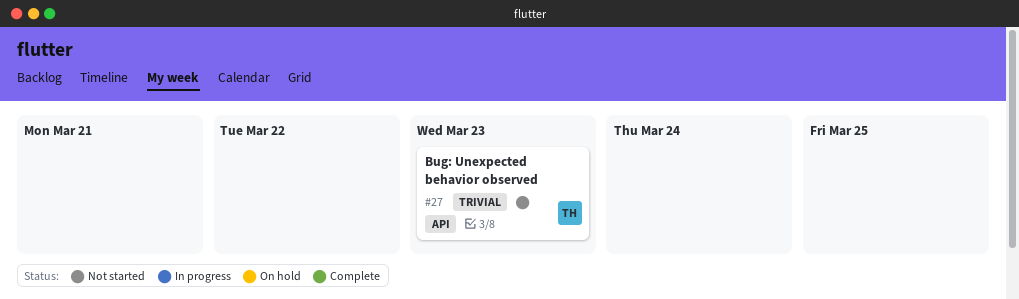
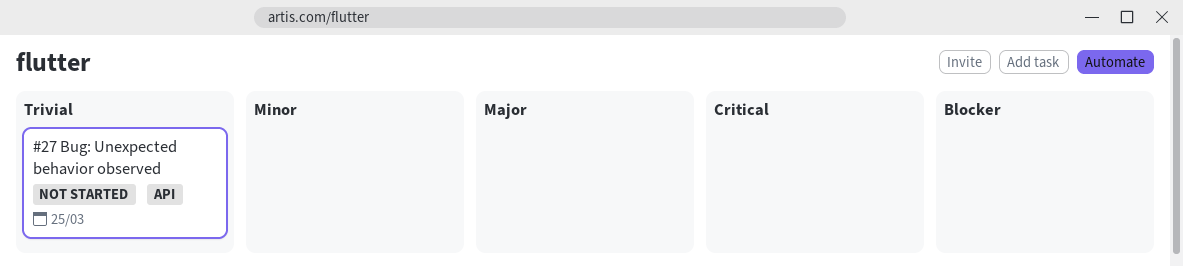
#27, due: Mar 23 -> Mar 25

